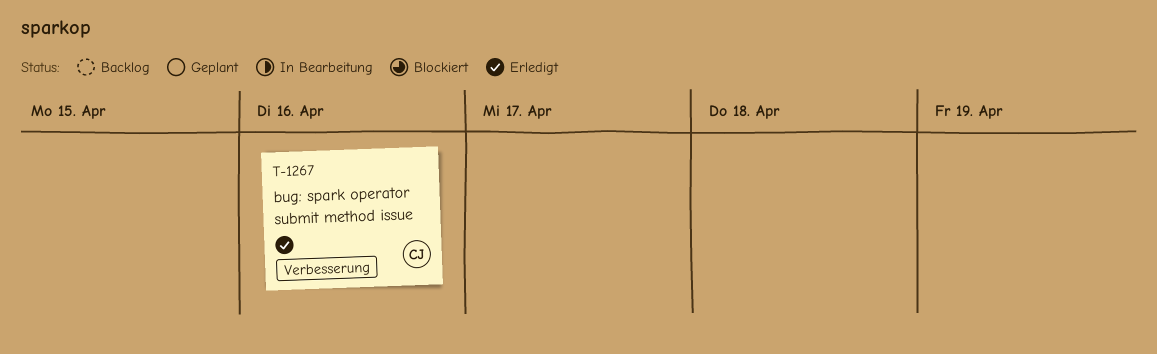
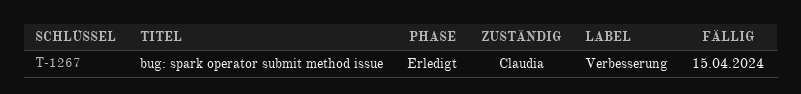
T-1267, due: Apr 16 -> Apr 15

